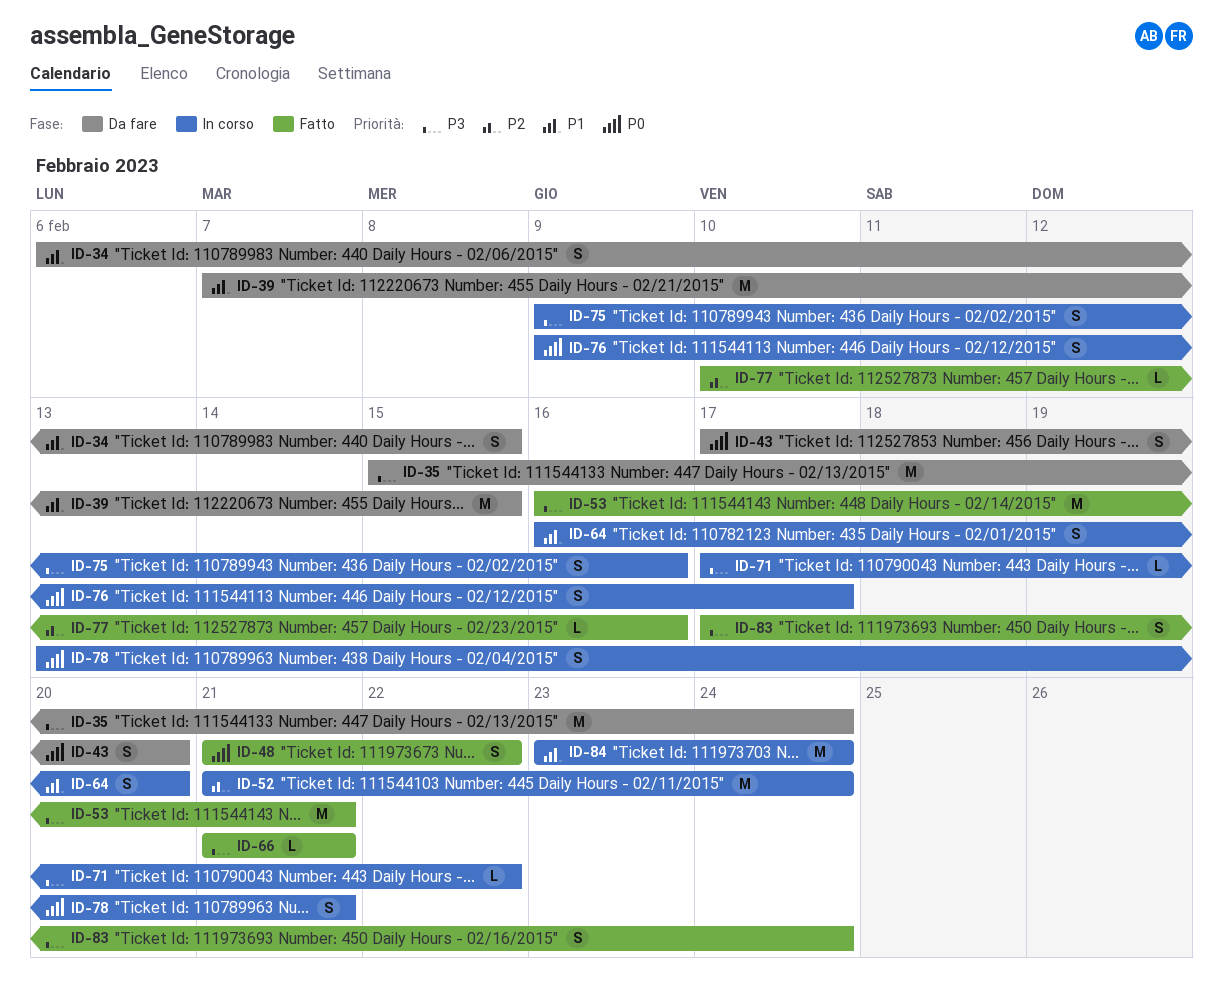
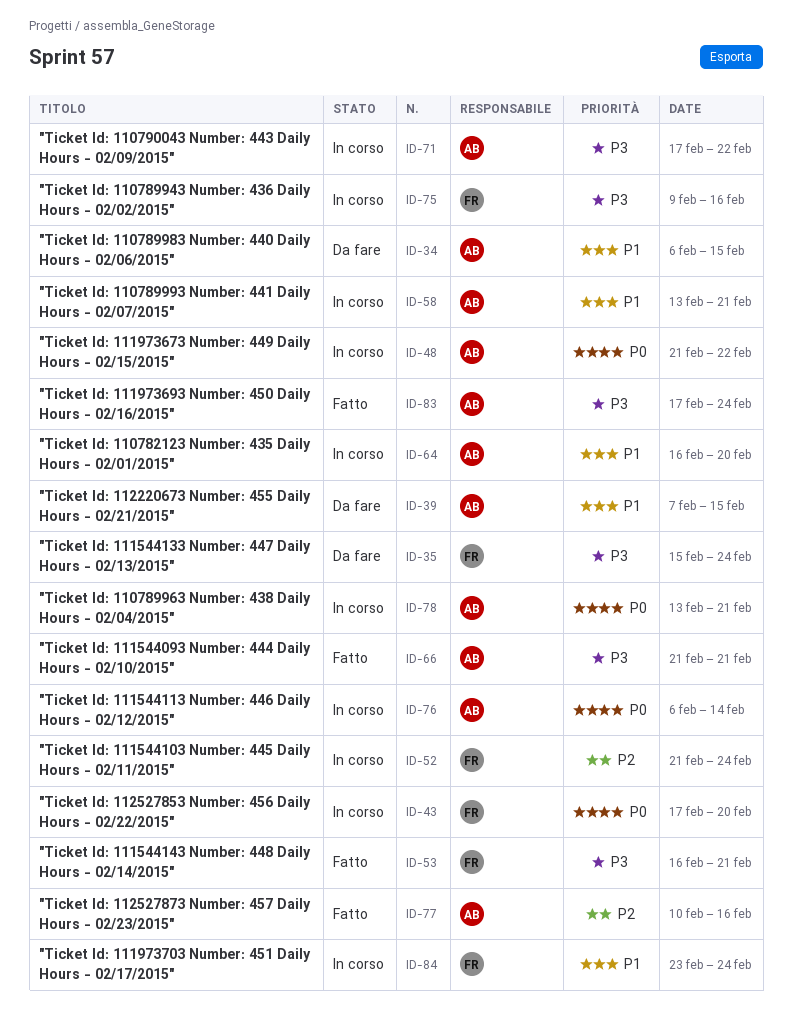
ID-43, status: Da fare -> In corso
ID-48, status: Fatto -> In corso
ID-58: none -> present
ID-76, start: Feb 9 -> Feb 6
ID-76, due: Feb 17 -> Feb 14

